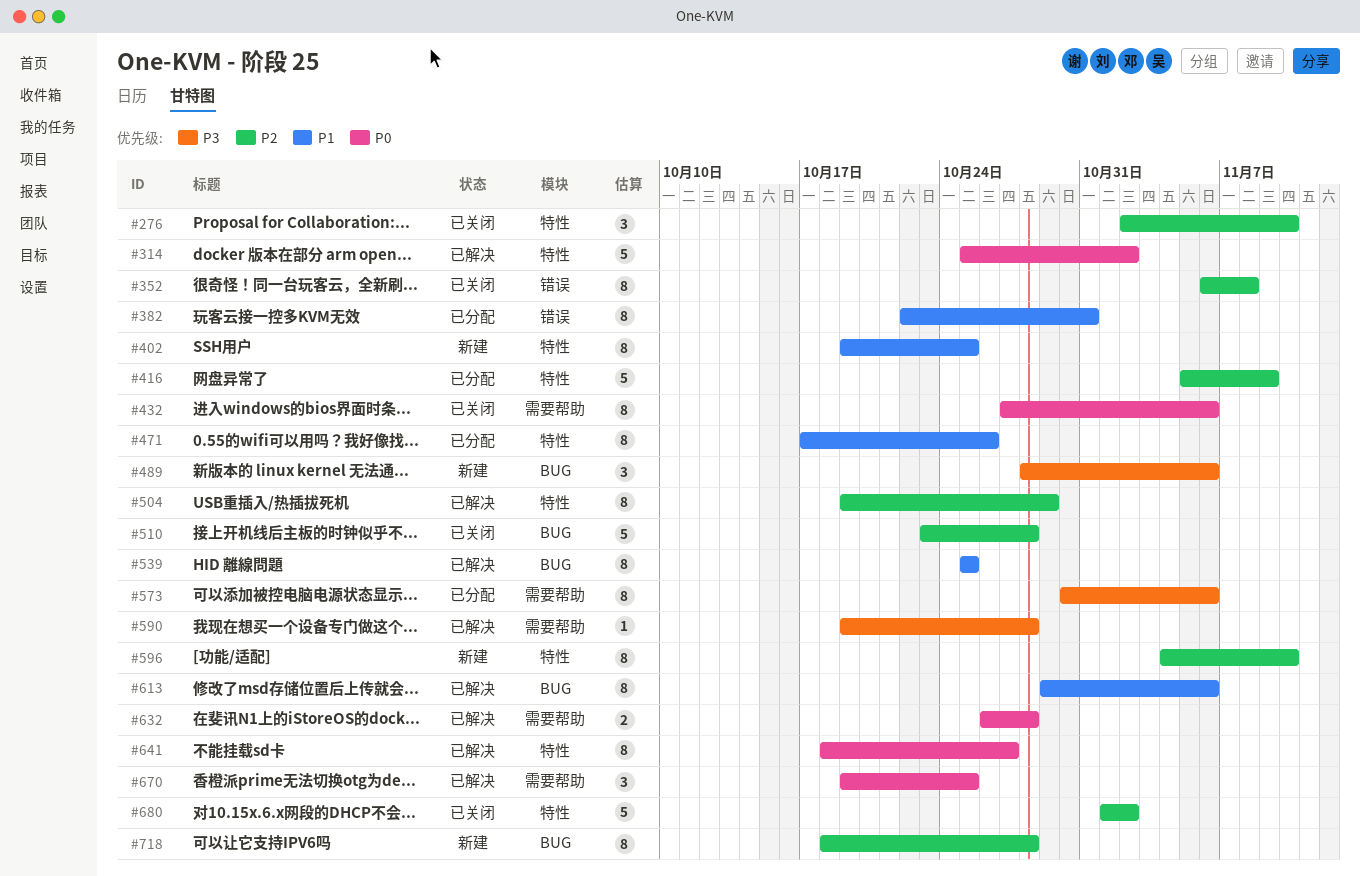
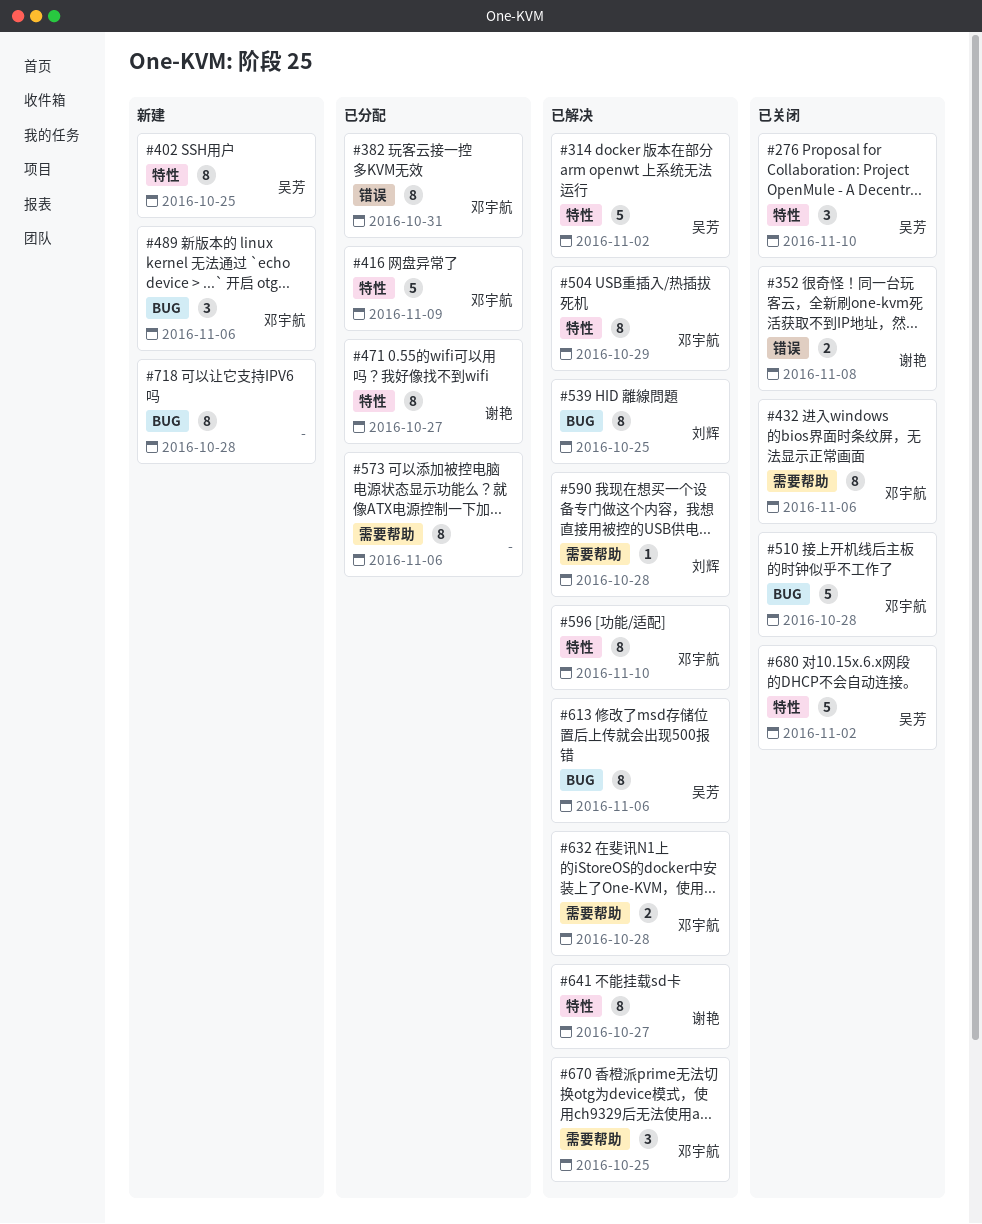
#352, estimate: 8 -> 2
#471, due: Oct 26 -> Oct 27
#596, status: 新建 -> 已解决

